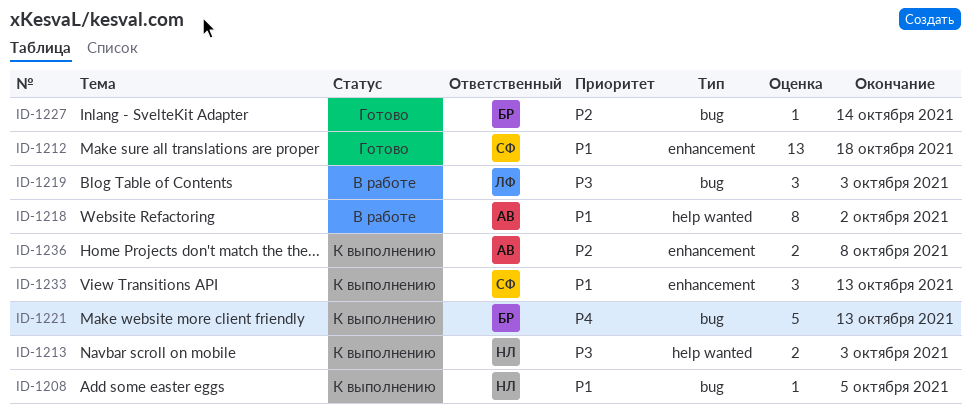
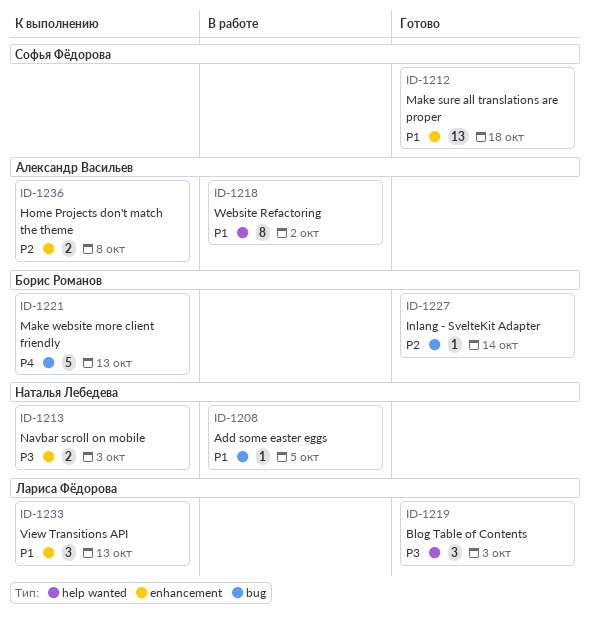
ID-1208, status: К выполнению -> В работе
ID-1213, label: help wanted -> enhancement
ID-1219, status: В работе -> Готово
ID-1219, label: bug -> help wanted
ID-1233, owner: Софья Фёдорова -> Лариса Фёдорова

